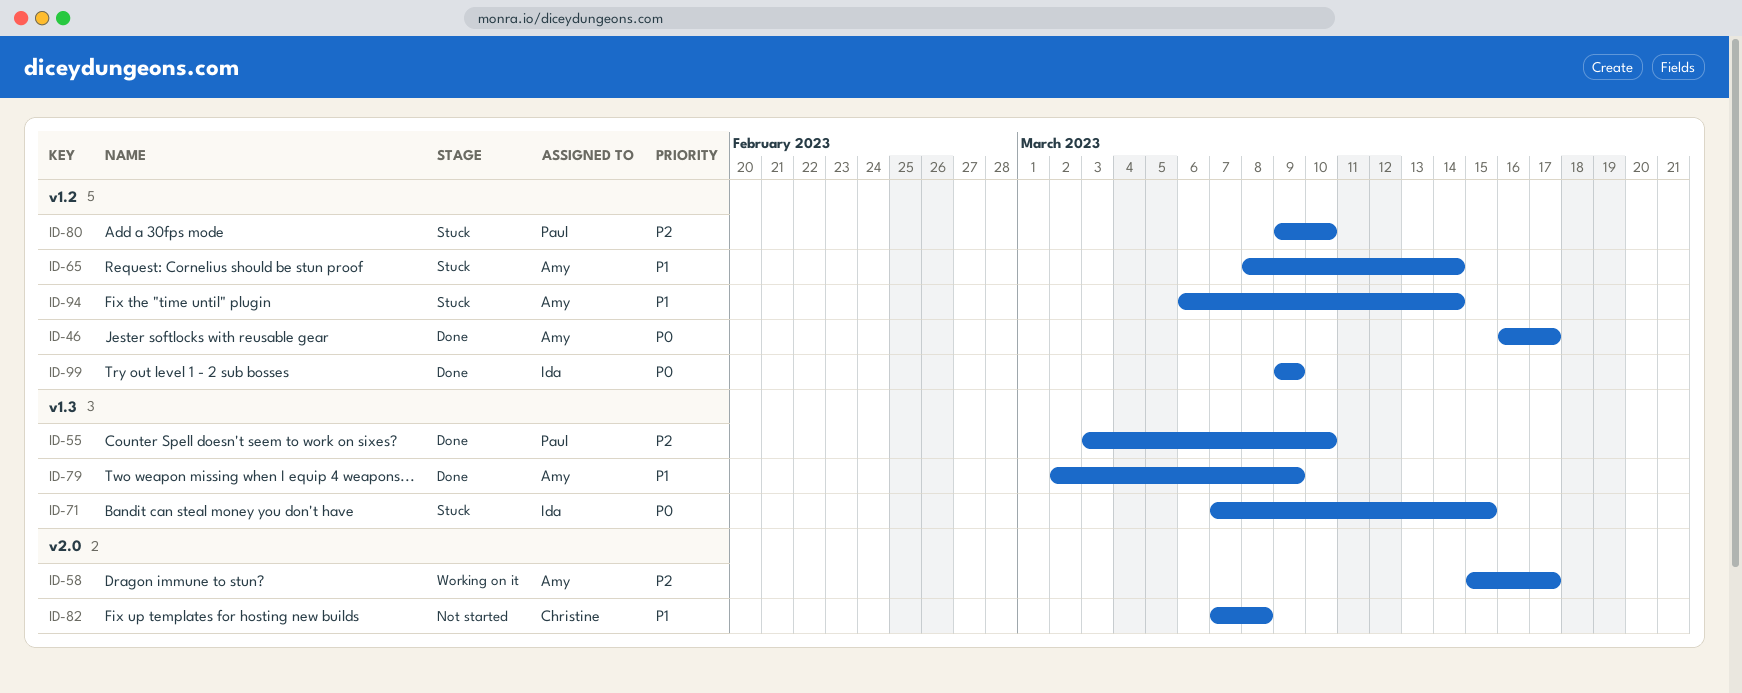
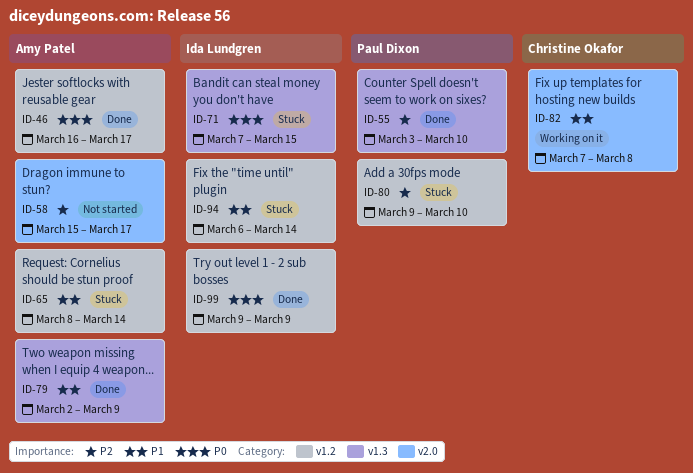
ID-58, status: Working on it -> Not started
ID-82, status: Not started -> Working on it
ID-94, owner: Amy Patel -> Ida Lundgren

